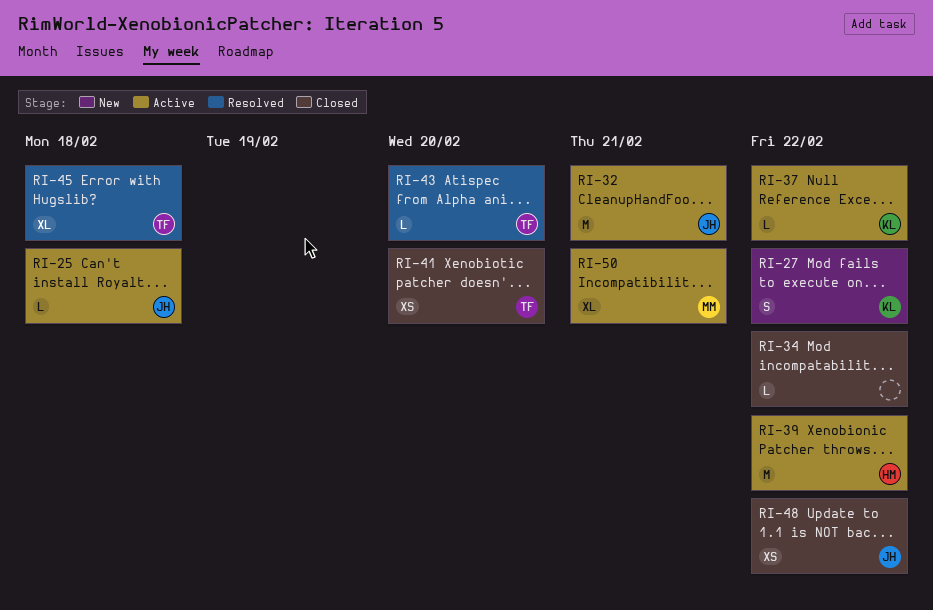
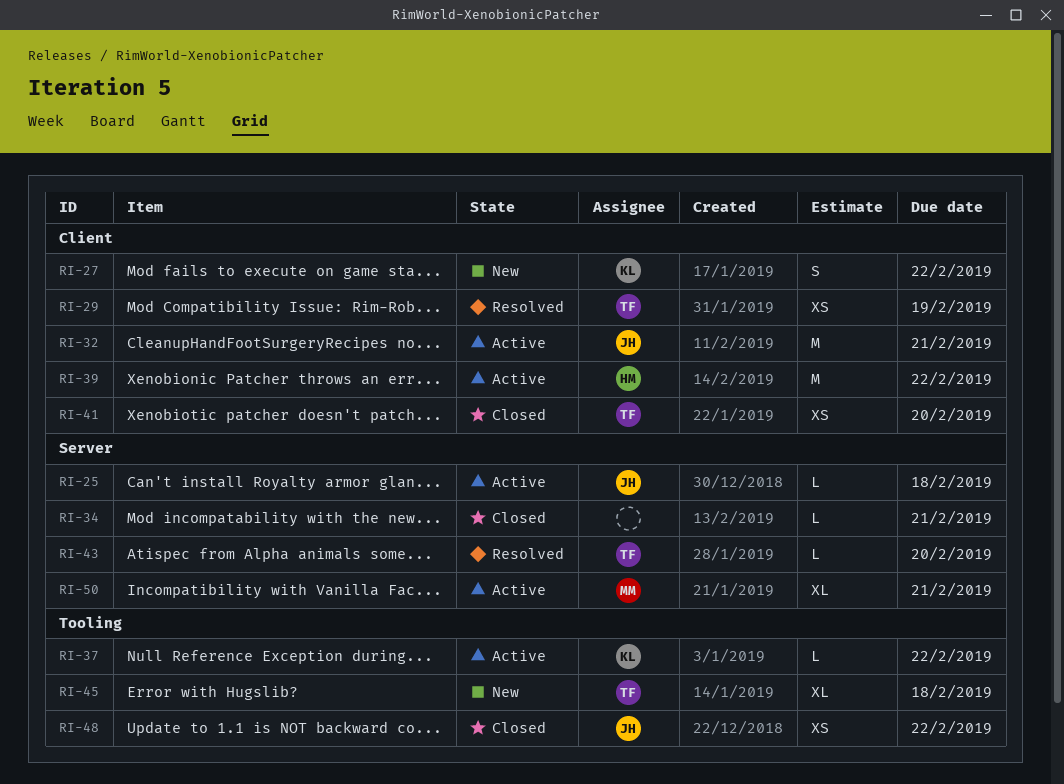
RI-29: none -> present
RI-34, due: Feb 22 -> Feb 21
RI-45, status: Resolved -> New

